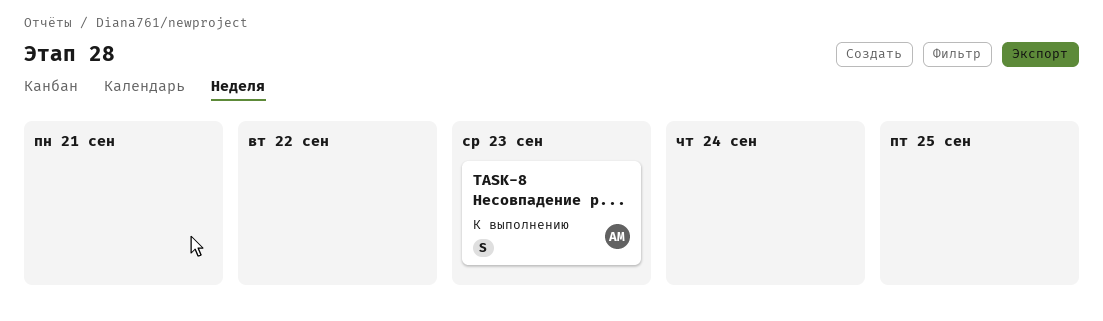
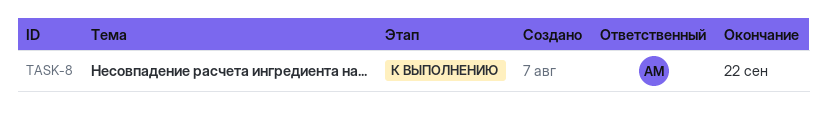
TASK-8, due: Sep 23 -> Sep 22

